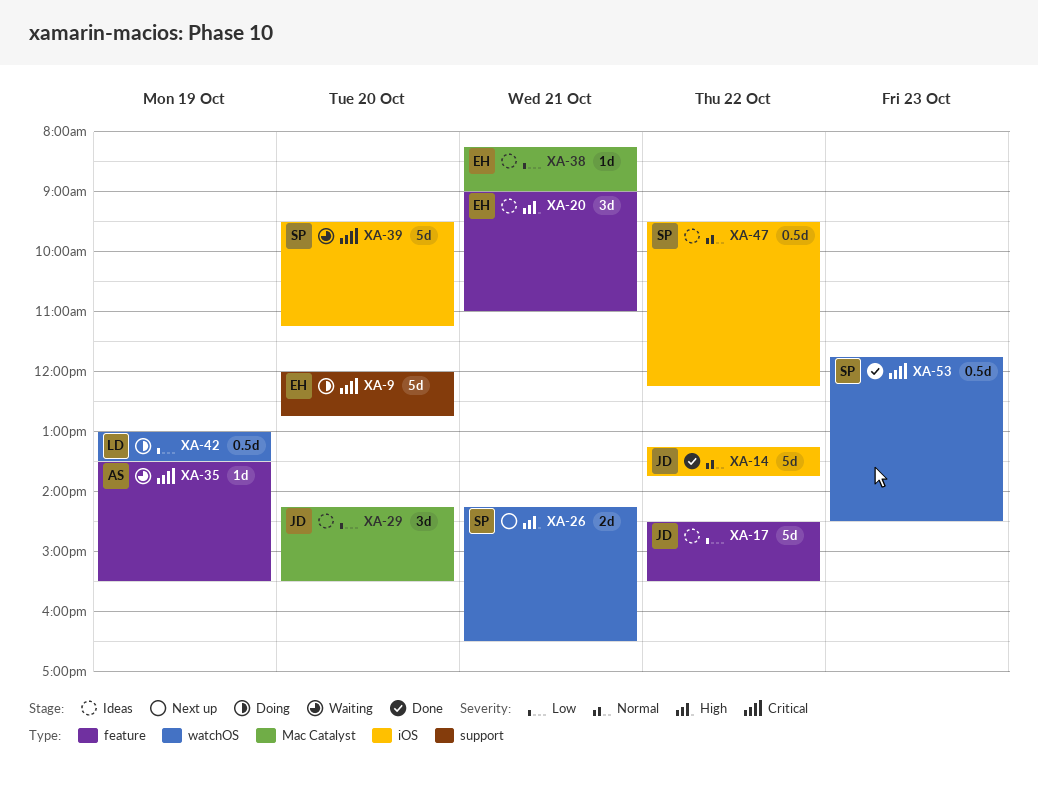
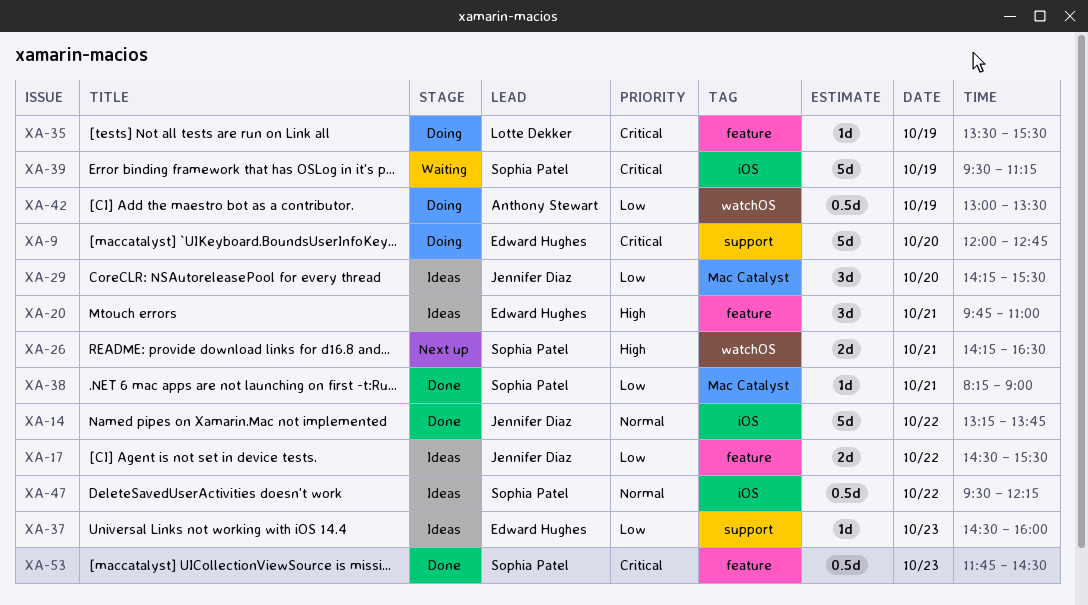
XA-17, estimate: 5d -> 2d
XA-20, begins: 09:00 -> 09:45
XA-35, status: Waiting -> Doing
XA-35, owner: Anthony Stewart -> Lotte Dekker
XA-37: none -> present
XA-38, status: Ideas -> Done
XA-38, owner: Edward Hughes -> Sophia Patel
XA-39, day: Oct 20 -> Oct 19
XA-42, owner: Lotte Dekker -> Anthony Stewart
XA-53, label: watchOS -> feature

